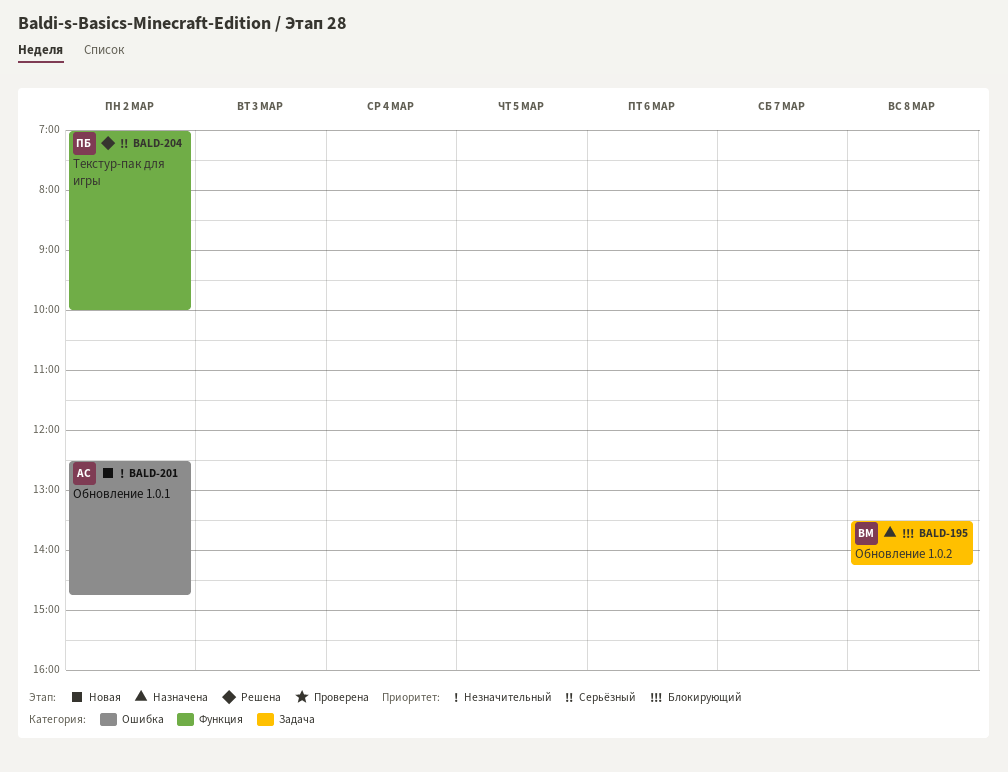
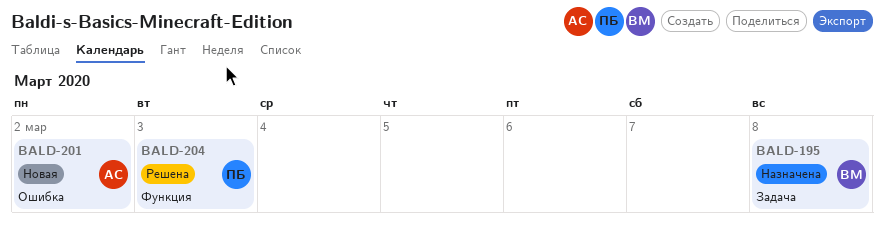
BALD-204, day: Mar 2 -> Mar 3

